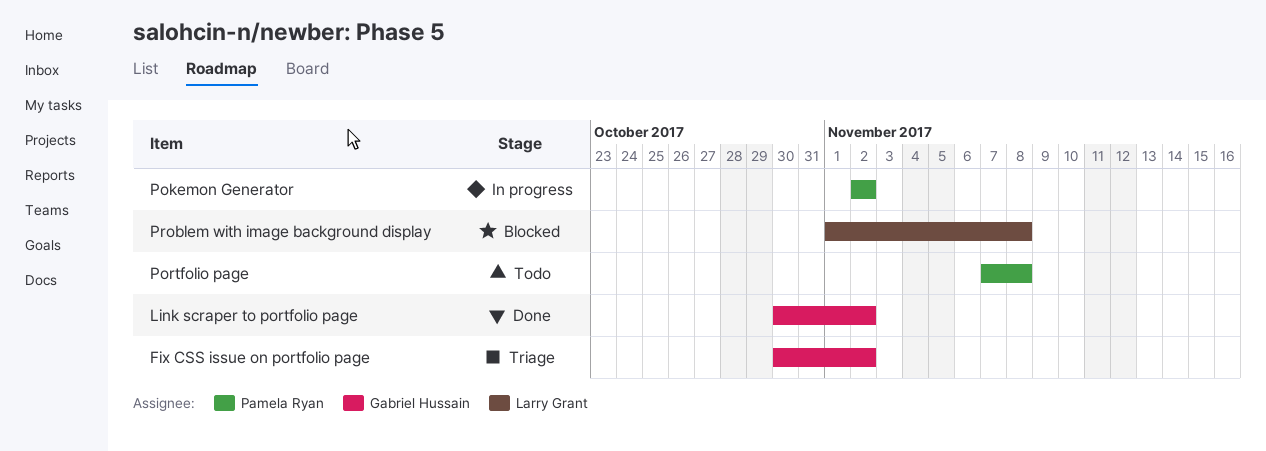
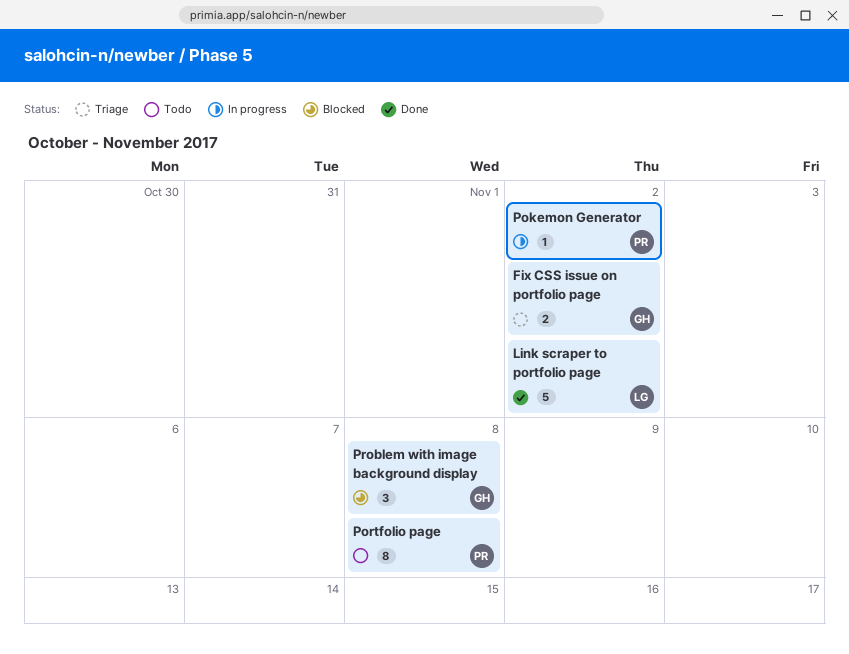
Link scraper to portfolio page, owner: Gabriel Hussain -> Larry Grant
Problem with image background display, owner: Larry Grant -> Gabriel Hussain

